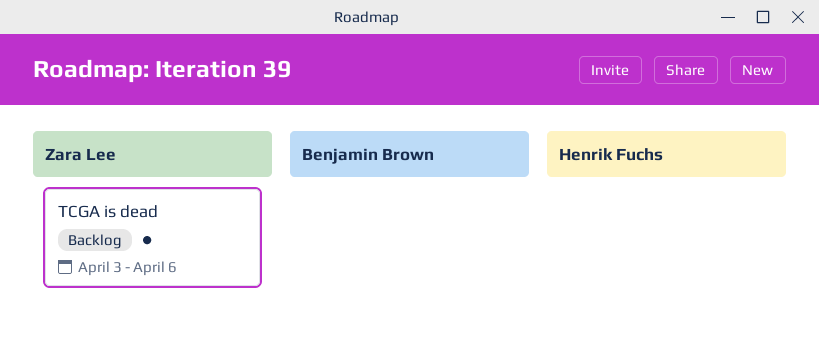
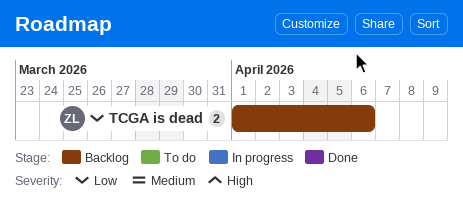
TCGA is dead, estimate: 1 -> 2
TCGA is dead, start: Apr 3 -> Apr 1

